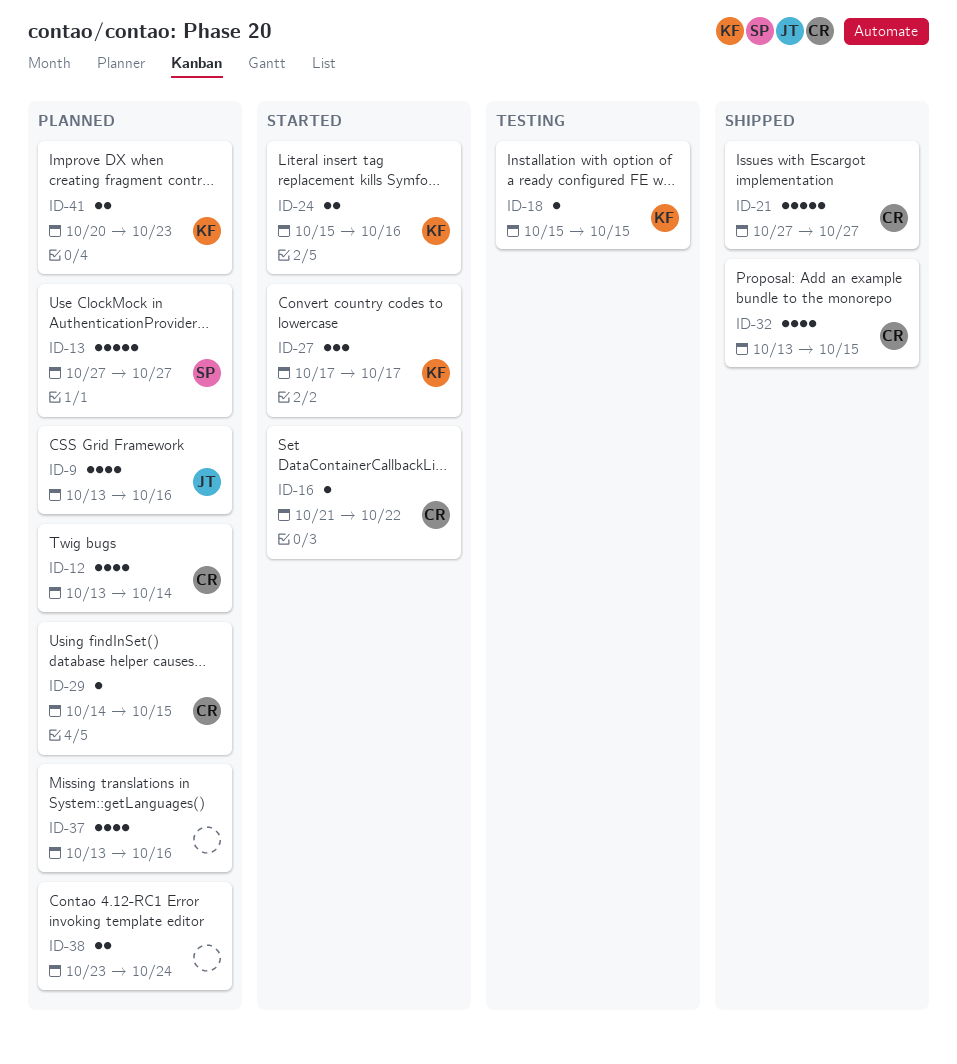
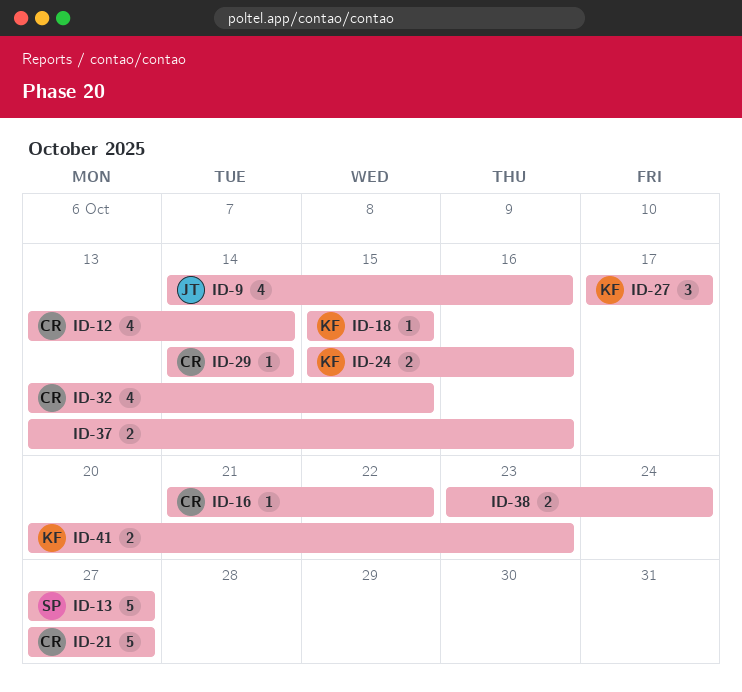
ID-9, start: Oct 13 -> Oct 14
ID-29, due: Oct 15 -> Oct 14
ID-37, estimate: 4 -> 2

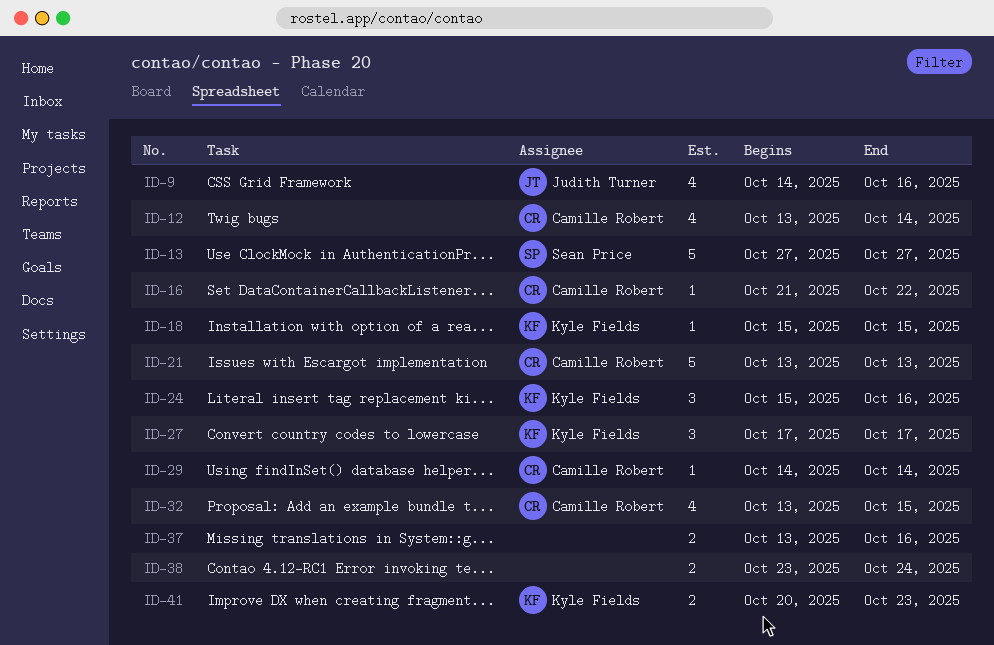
ID-21, start: Oct 27 -> Oct 13
ID-21, due: Oct 27 -> Oct 13
ID-24, estimate: 2 -> 3

